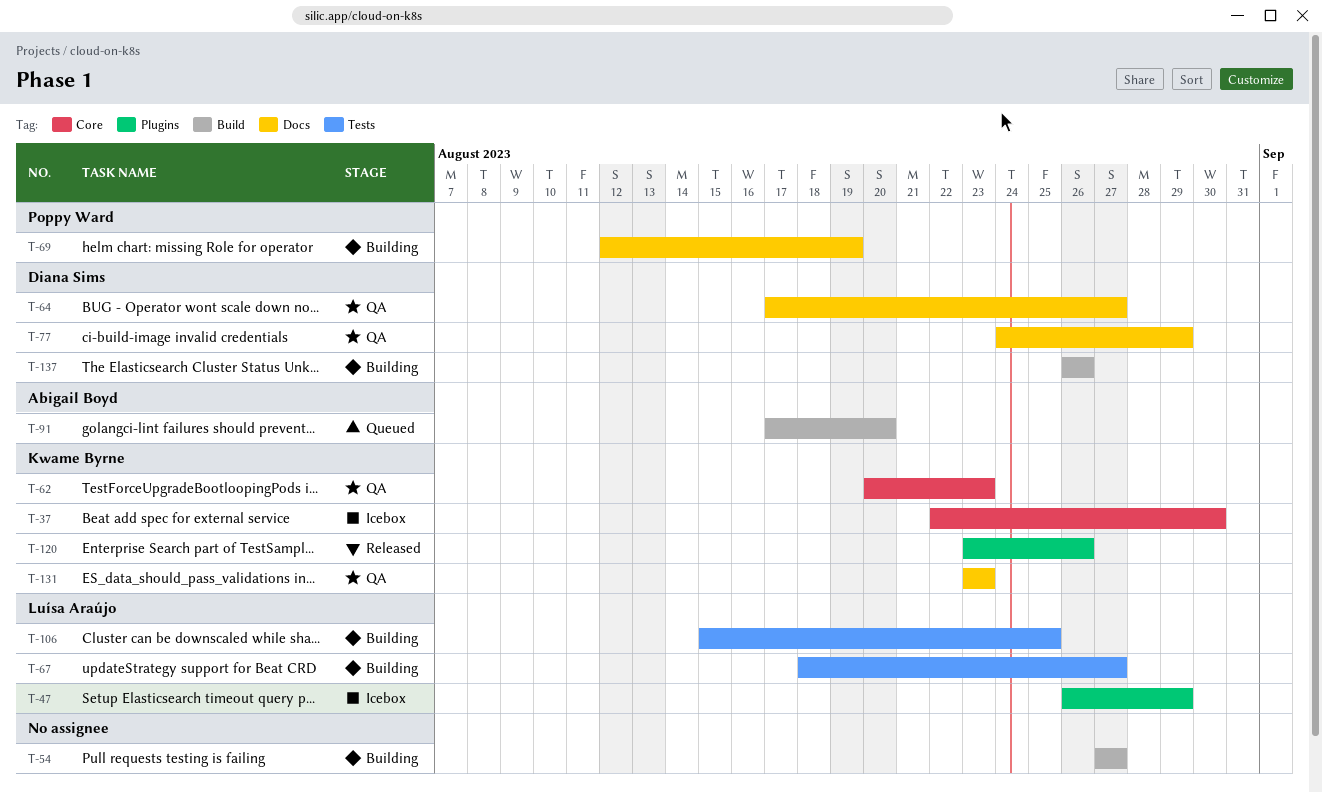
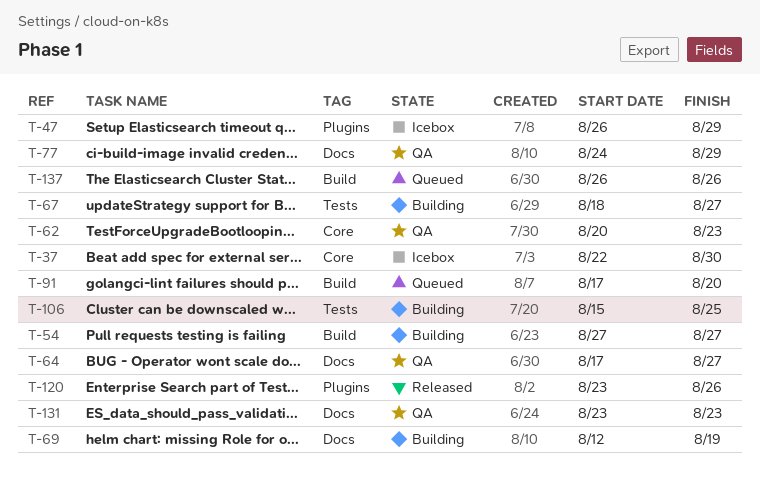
T-137, status: Building -> Queued

